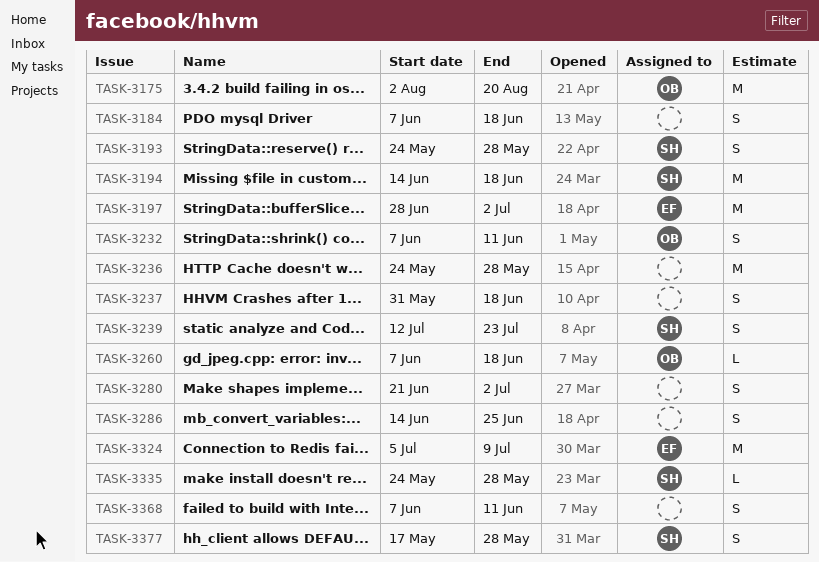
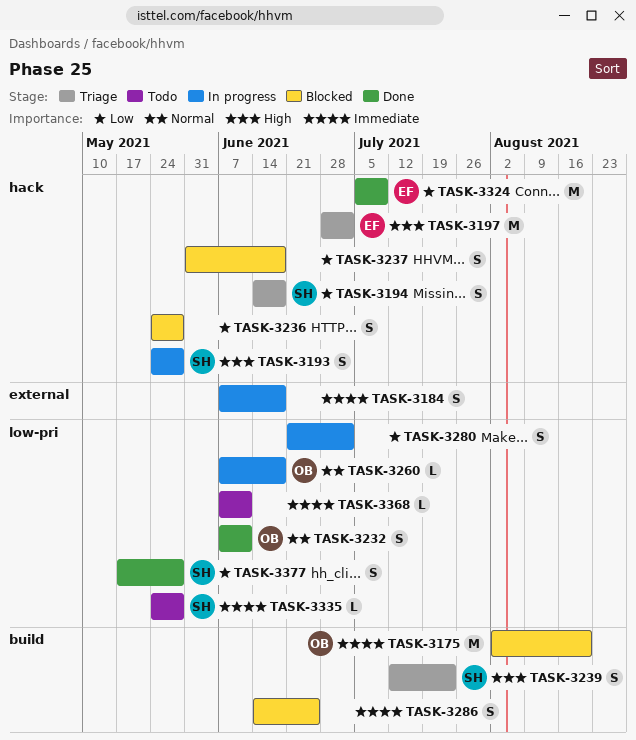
TASK-3194, estimate: M -> S
TASK-3236, estimate: M -> S
TASK-3368, estimate: S -> L

